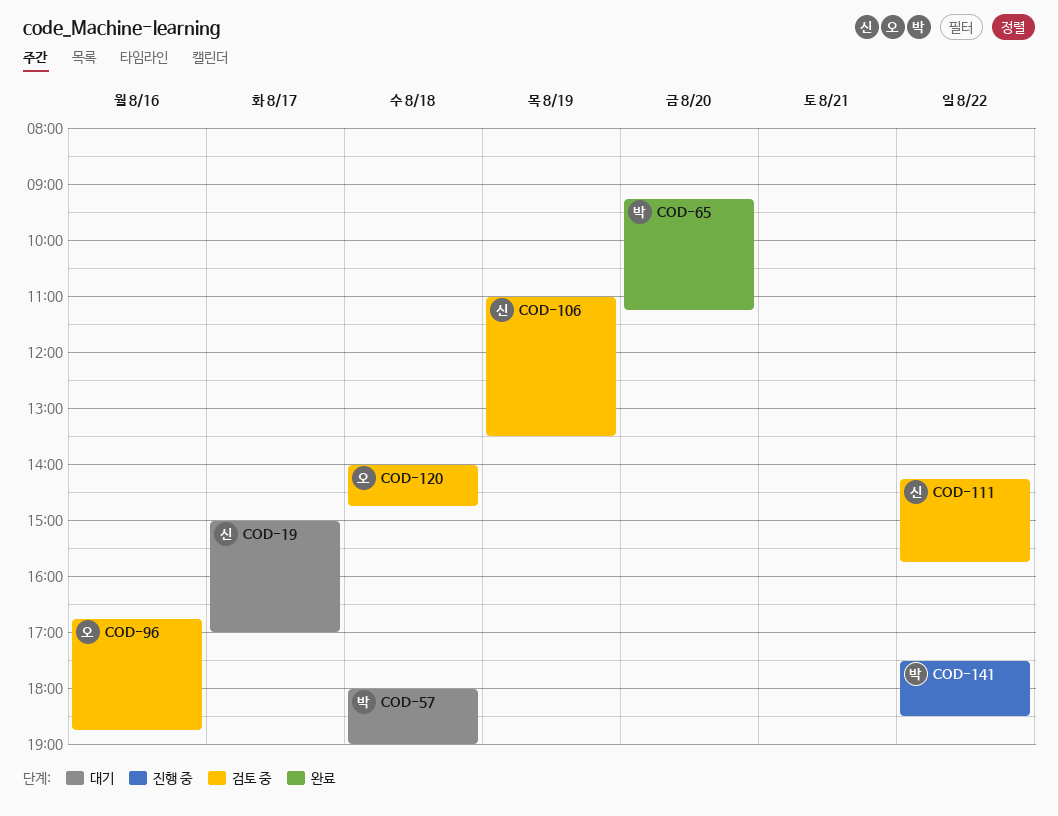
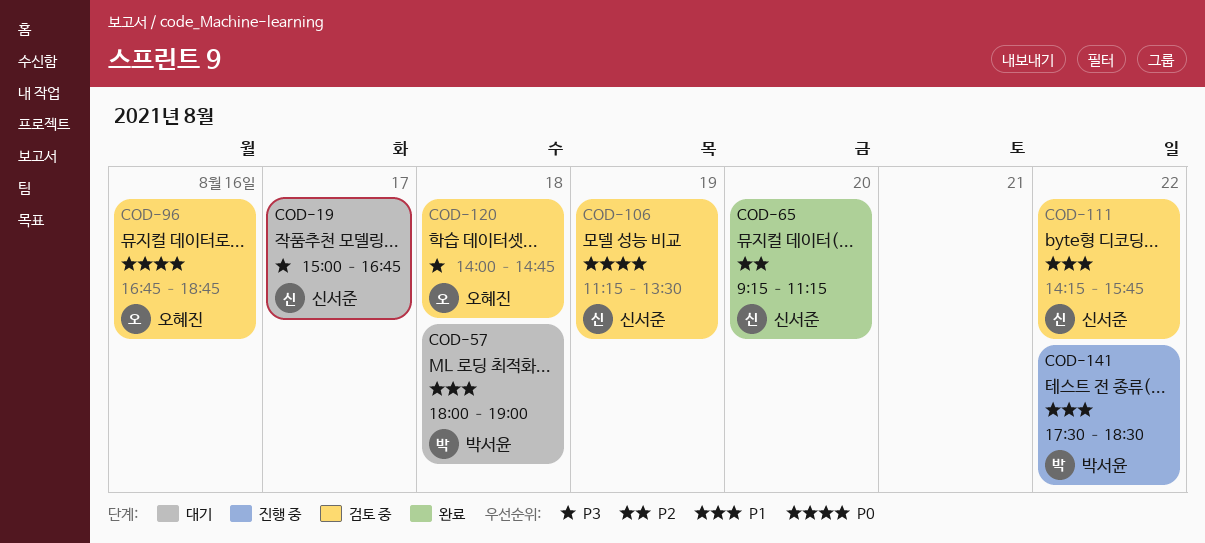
COD-19, ends: 17:00 -> 16:45
COD-65, owner: 박서윤 -> 신서준
COD-106, begins: 11:00 -> 11:15

